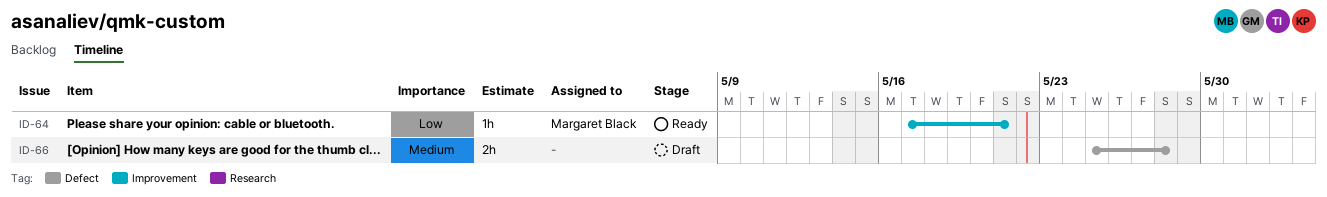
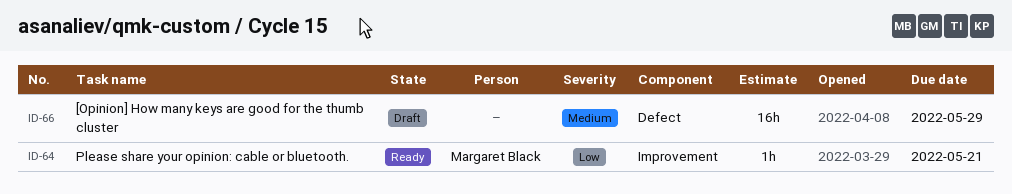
ID-66, estimate: 2h -> 16h
ID-66, due: May 28 -> May 29

